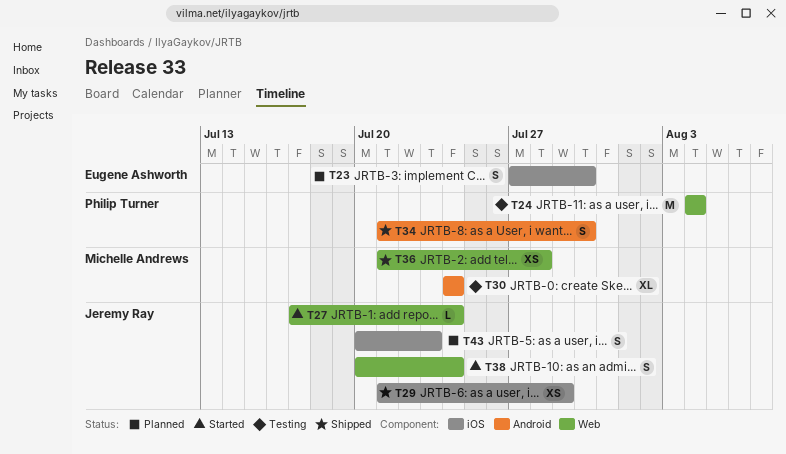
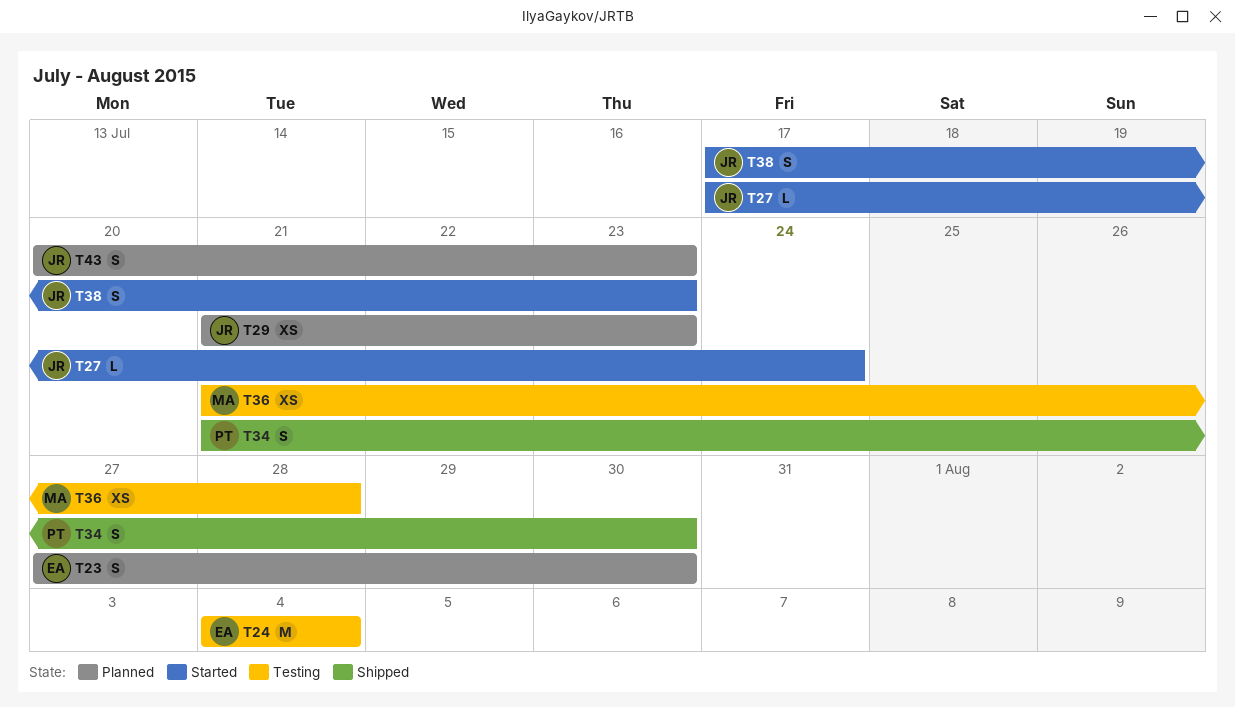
T24, owner: Philip Turner -> Eugene Ashworth
T29, status: Shipped -> Planned
T29, due: Jul 29 -> Jul 23
T30: present -> none
T36, status: Shipped -> Testing
T38, start: Jul 20 -> Jul 17
T38, due: Jul 24 -> Jul 23

